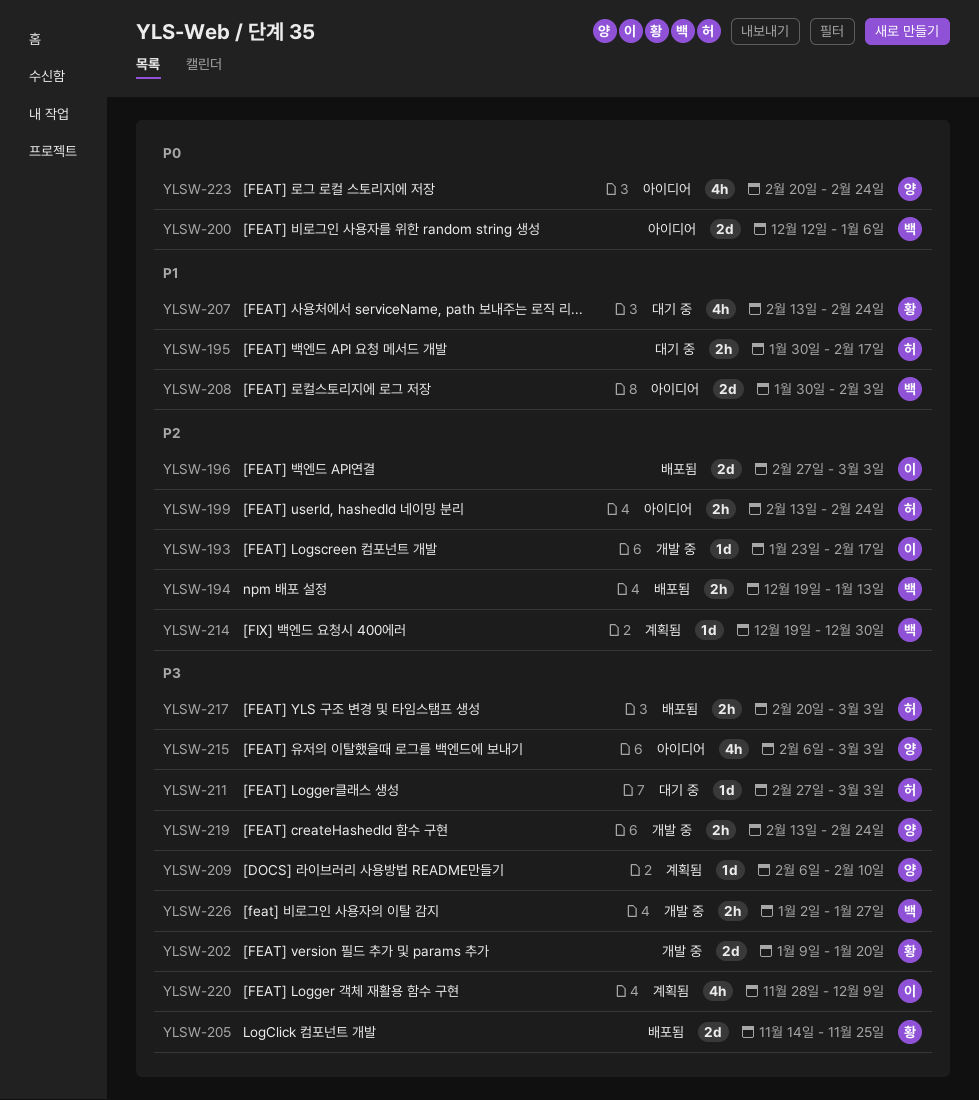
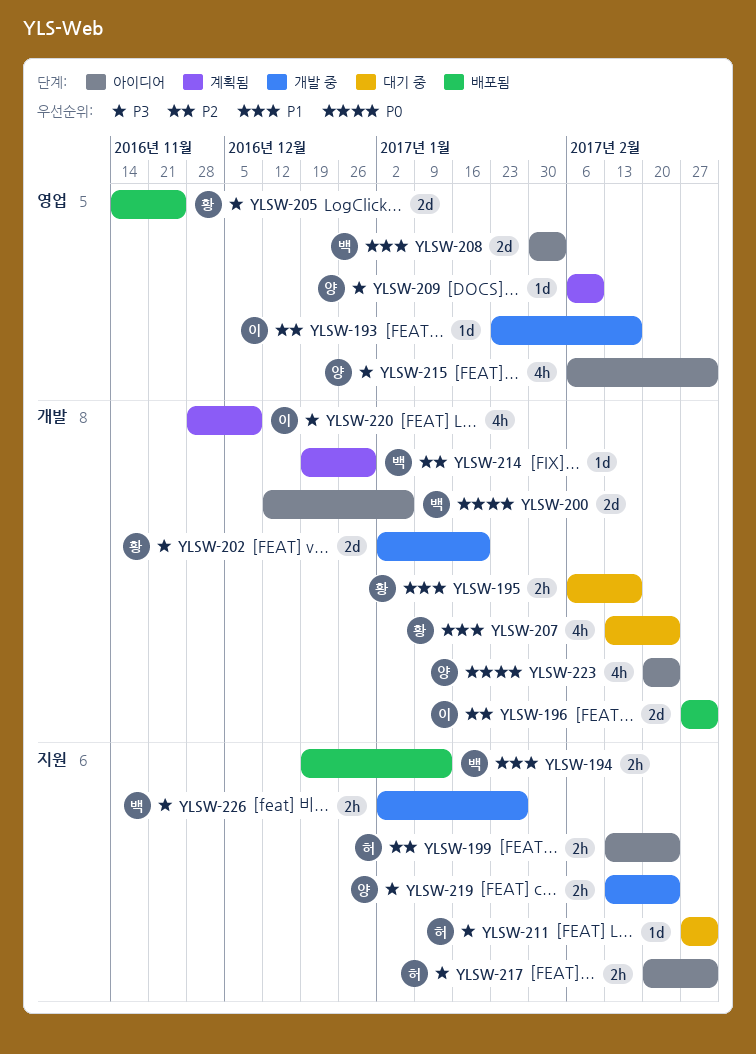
YLSW-194, priority: P2 -> P1
YLSW-195, owner: 허 -> 황
YLSW-195, start: Jan 30 -> Feb 6
YLSW-202, start: Jan 9 -> Jan 2
YLSW-217, status: 배포됨 -> 아이디어

